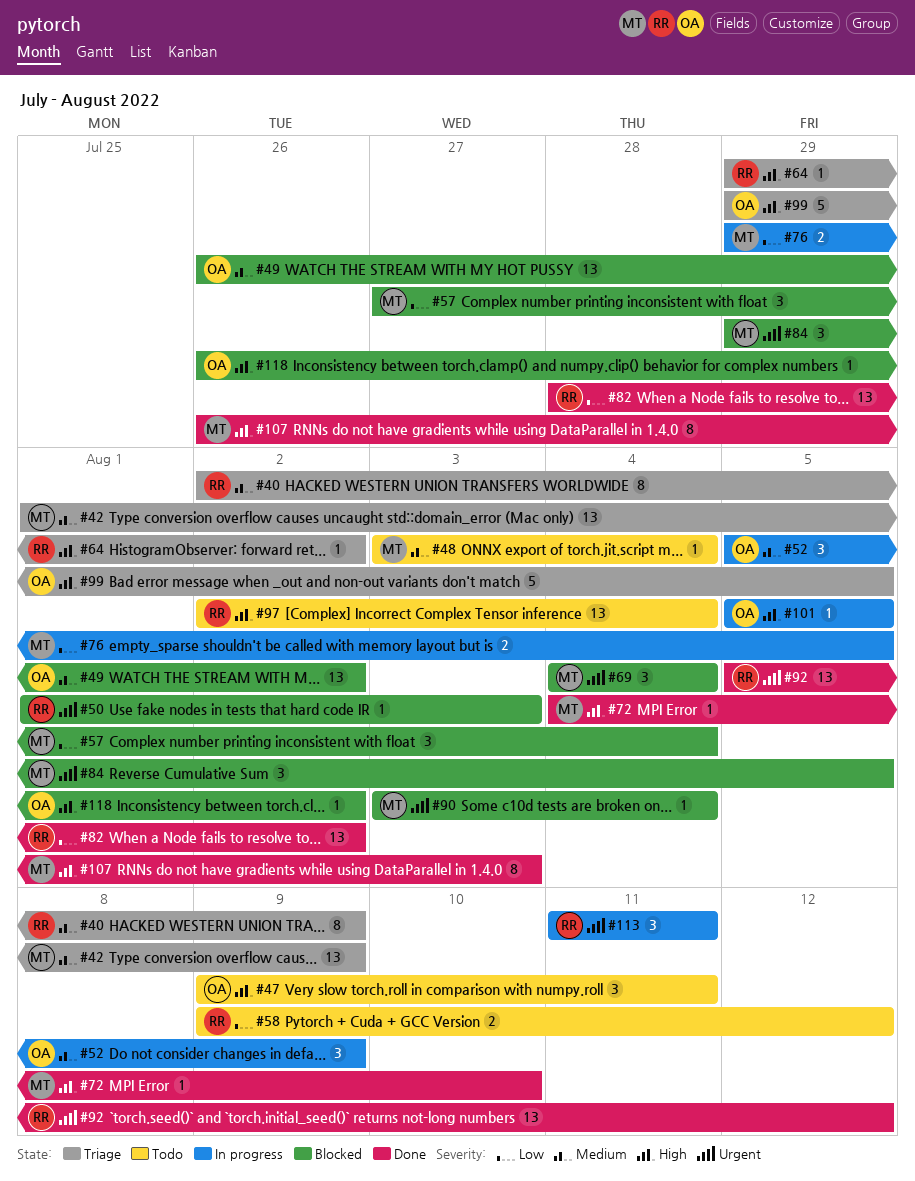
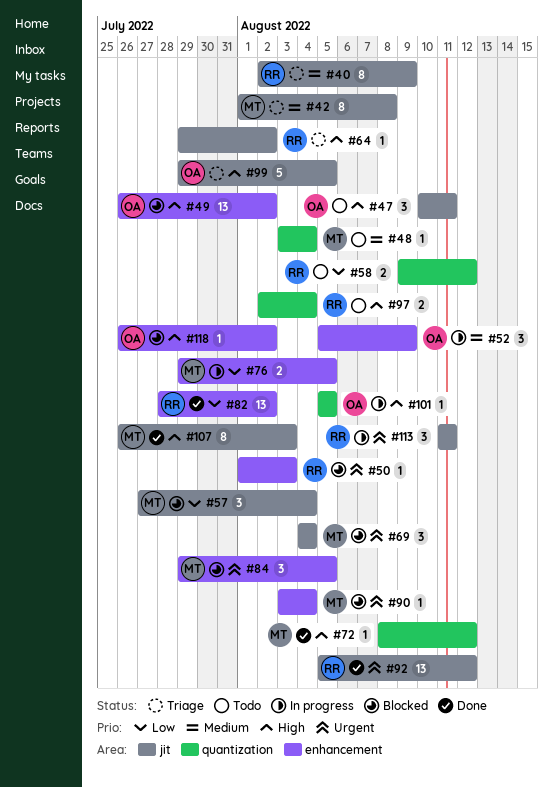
#42, estimate: 13 -> 8
#42, due: Aug 9 -> Aug 8
#47, start: Aug 9 -> Aug 10
#49, priority: Medium -> High
#72, start: Aug 4 -> Aug 8
#72, due: Aug 10 -> Aug 12
#97, estimate: 13 -> 2

